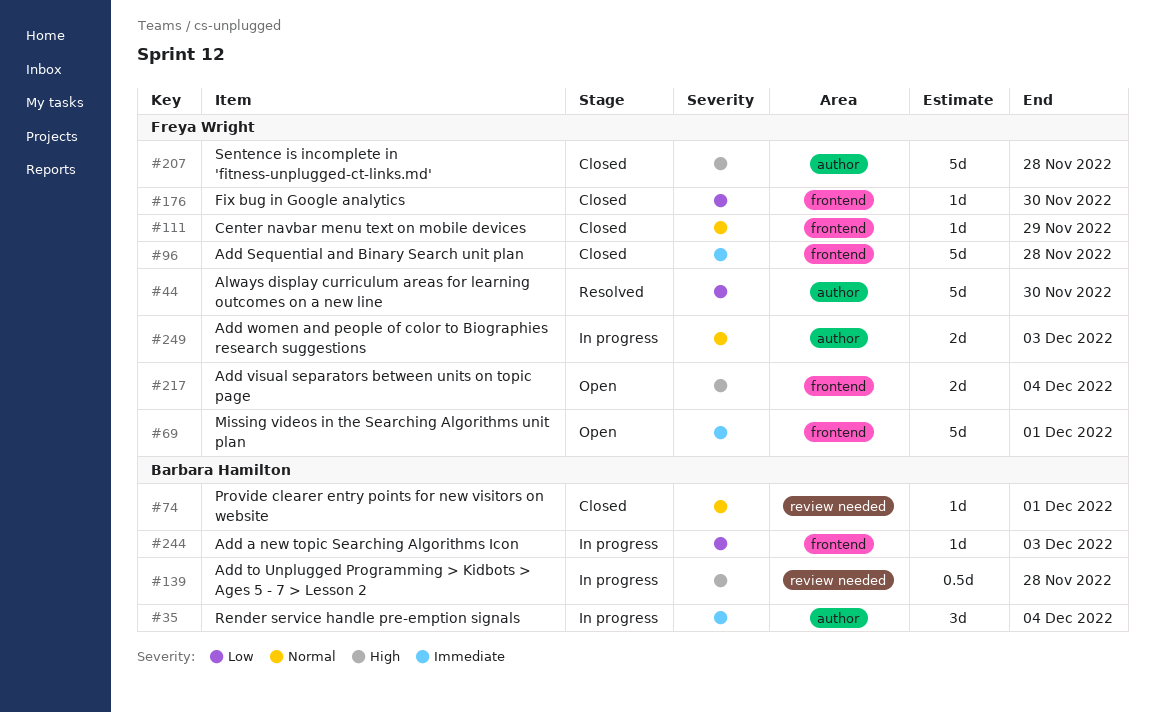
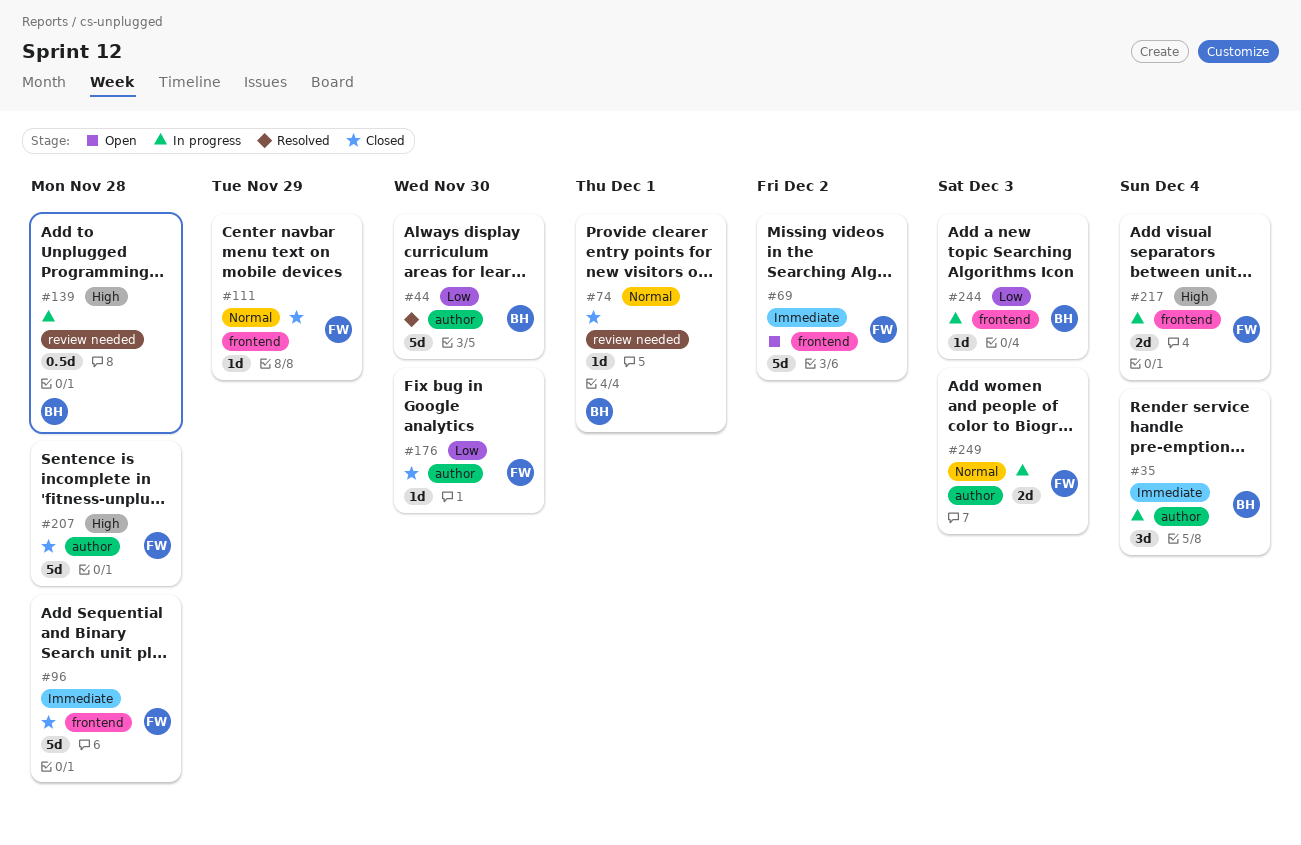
#44, owner: Freya Wright -> Barbara Hamilton
#69, due: Dec 1 -> Dec 2
#176, label: frontend -> author
#217, status: Open -> In progress

